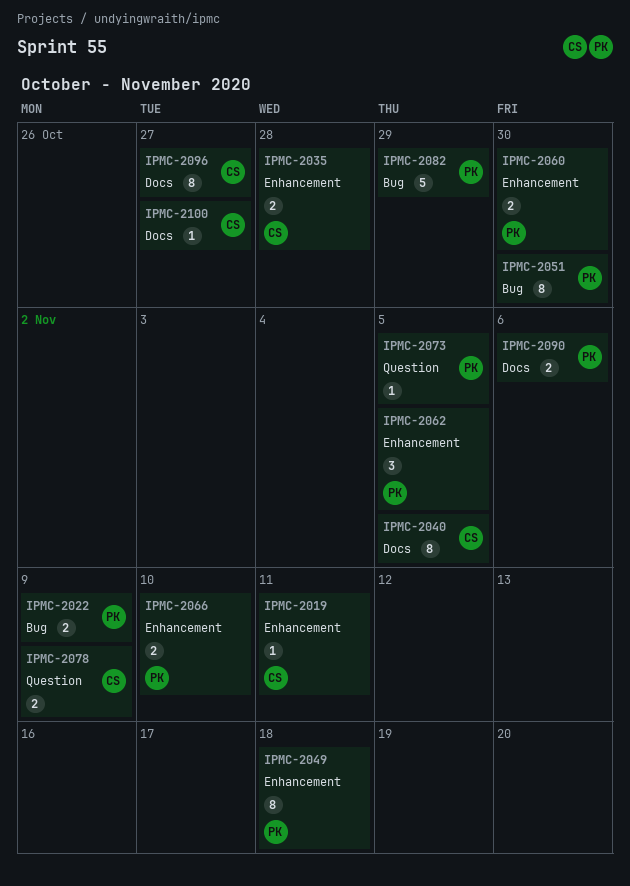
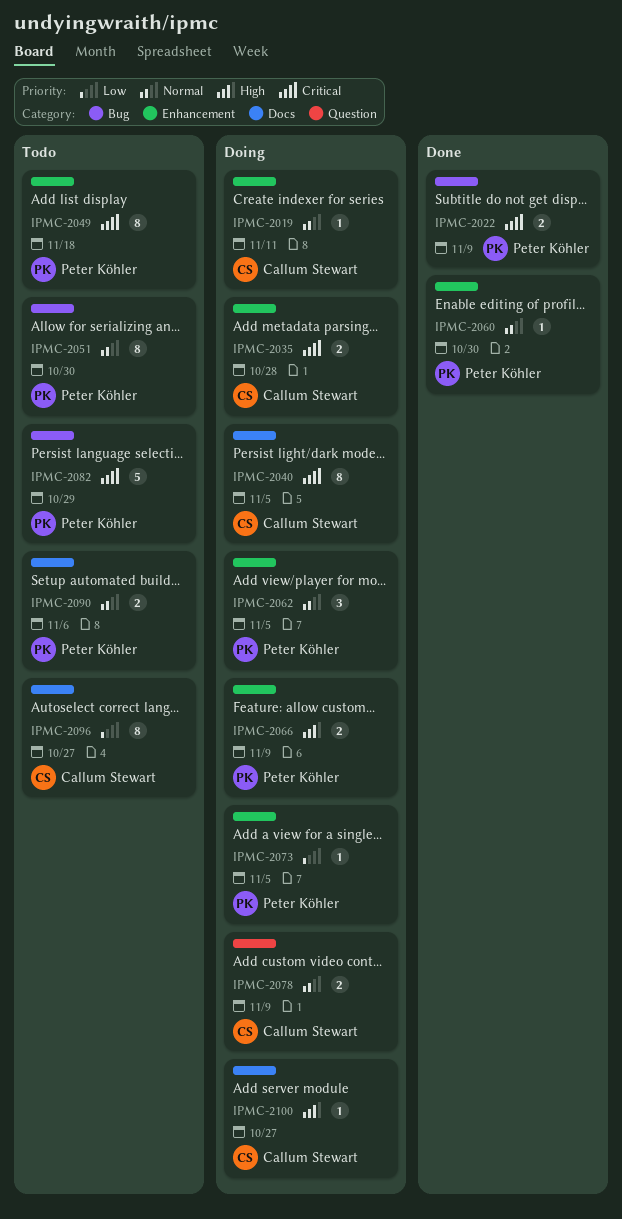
IPMC-2060, estimate: 2 -> 1
IPMC-2066, due: Nov 10 -> Nov 9
IPMC-2073, label: Question -> Enhancement

